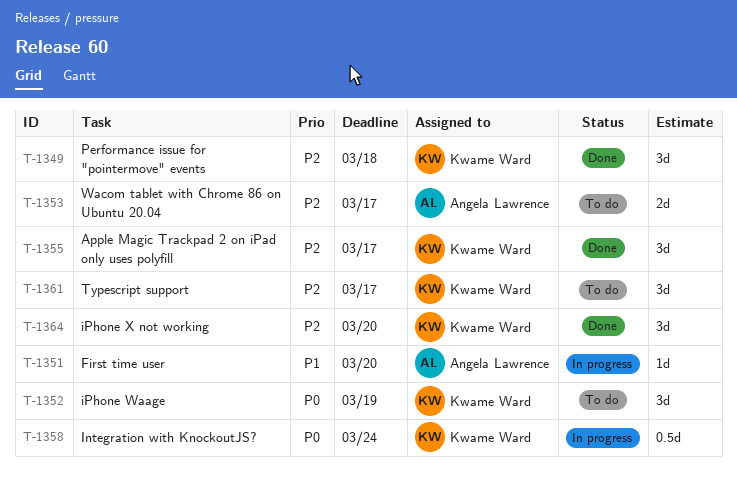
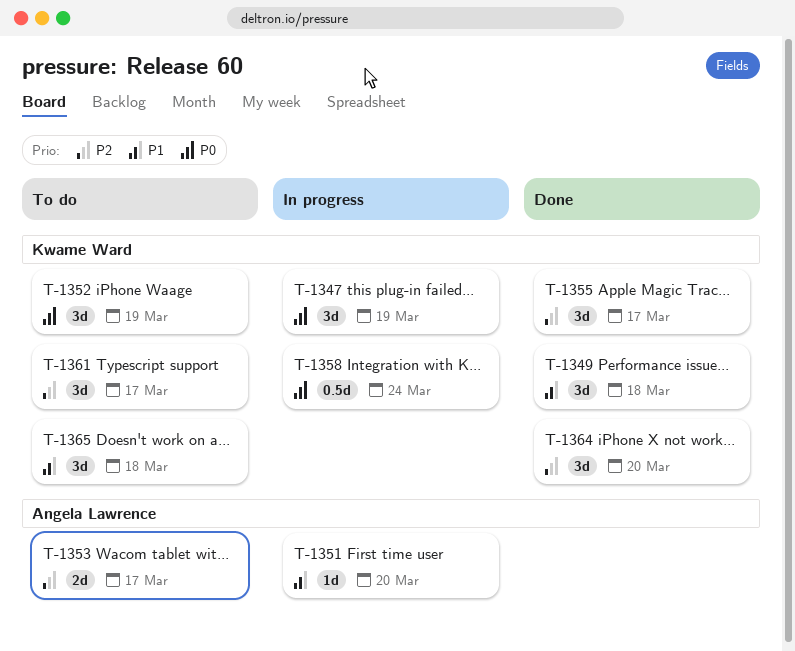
T-1347: none -> present
T-1349, priority: P2 -> P1
T-1365: none -> present

